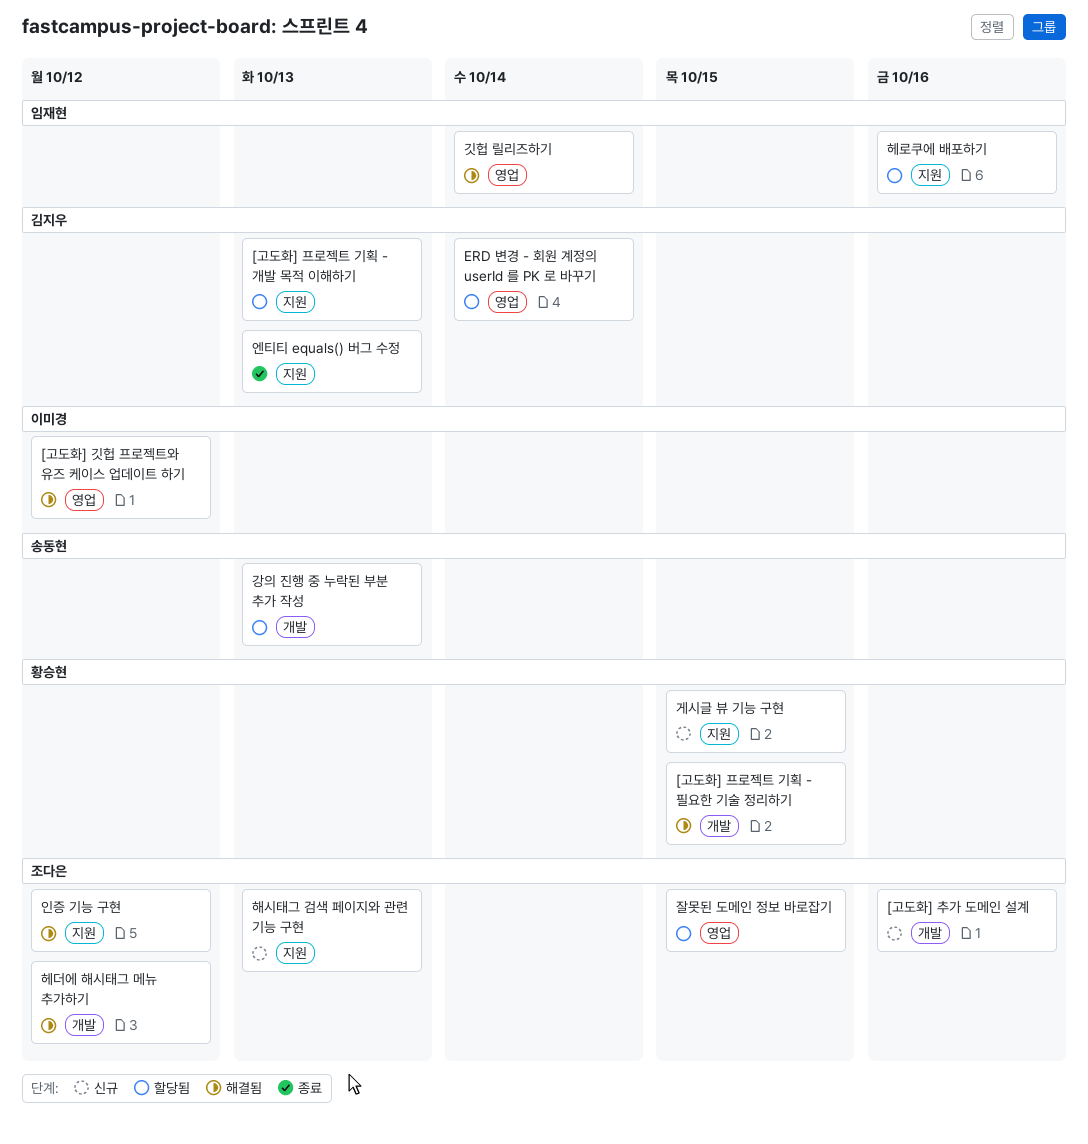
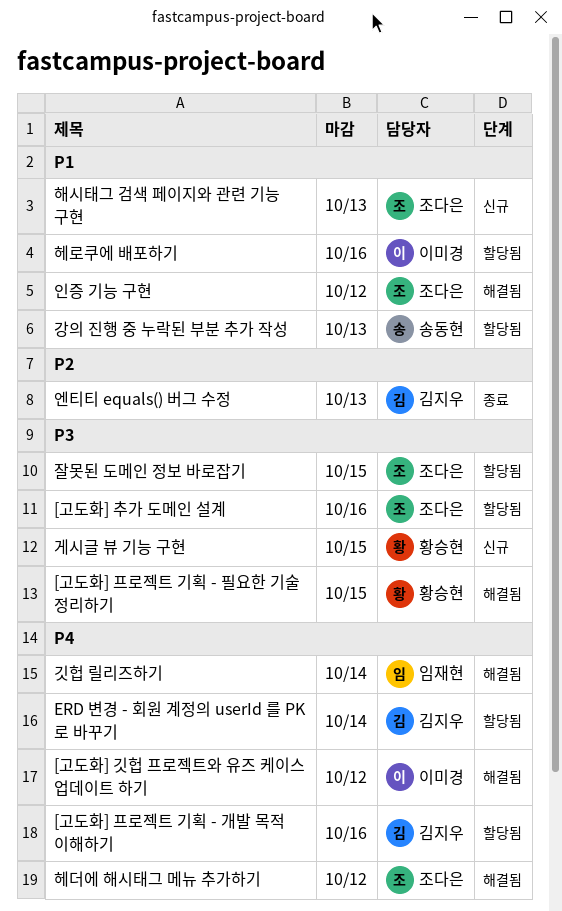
[고도화] 추가 도메인 설계, status: 신규 -> 할당됨
[고도화] 프로젝트 기획 - 개발 목적 이해하기, due: Oct 13 -> Oct 16
헤로쿠에 배포하기, owner: 임재현 -> 이미경

